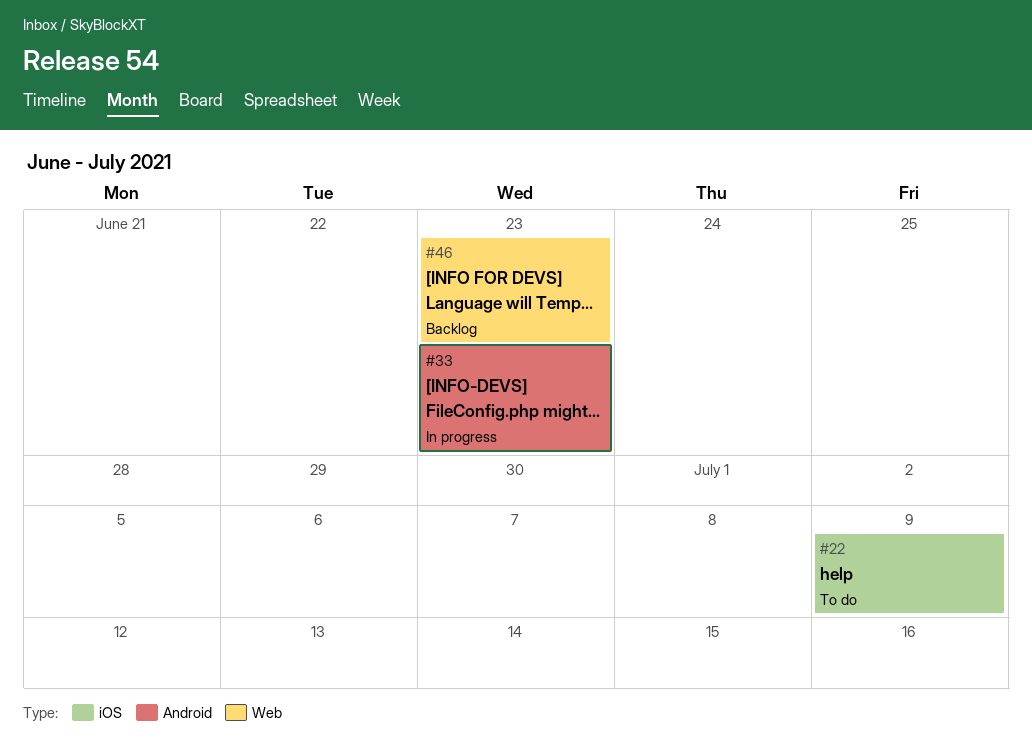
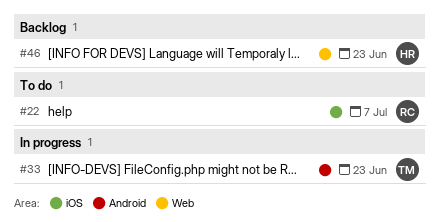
#22, due: Jul 9 -> Jul 7

